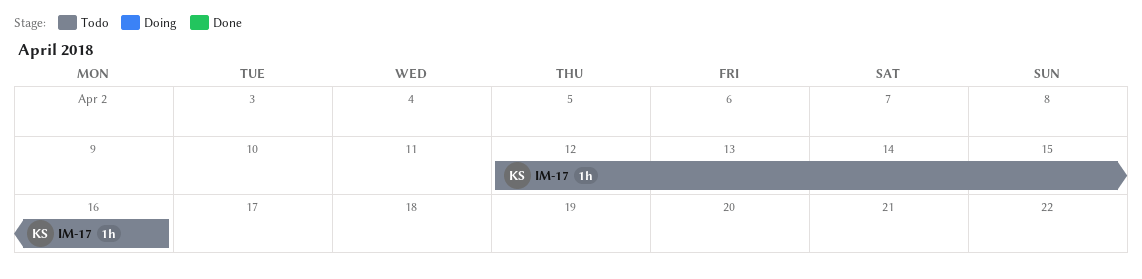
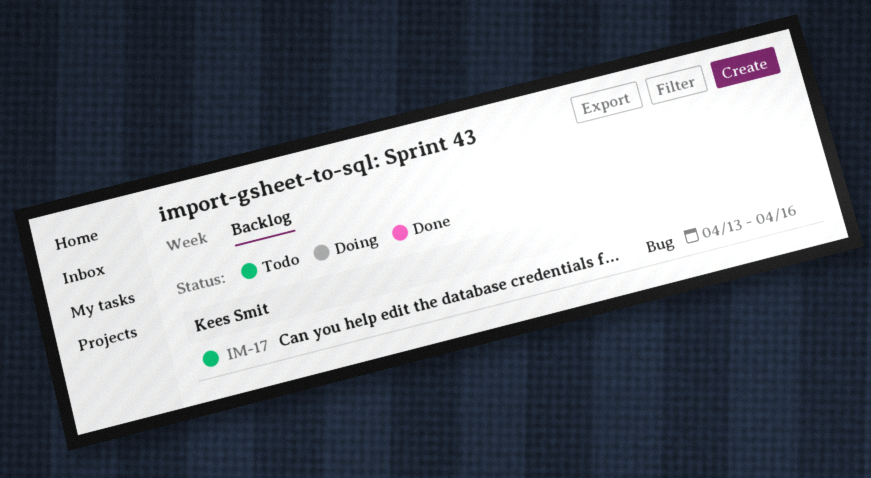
IM-17, start: Apr 12 -> Apr 13

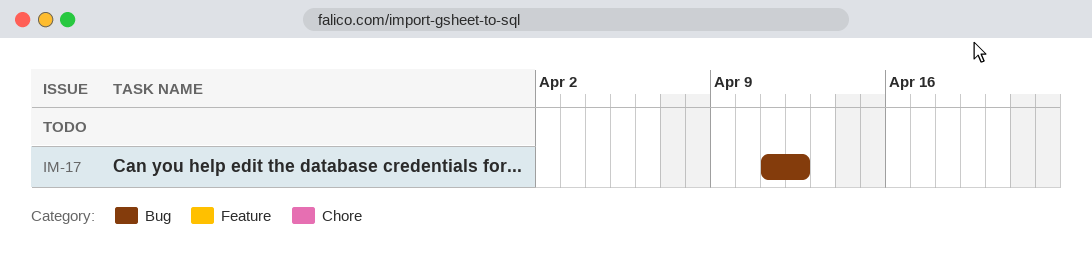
IM-17, start: Apr 13 -> Apr 11
IM-17, due: Apr 16 -> Apr 12

